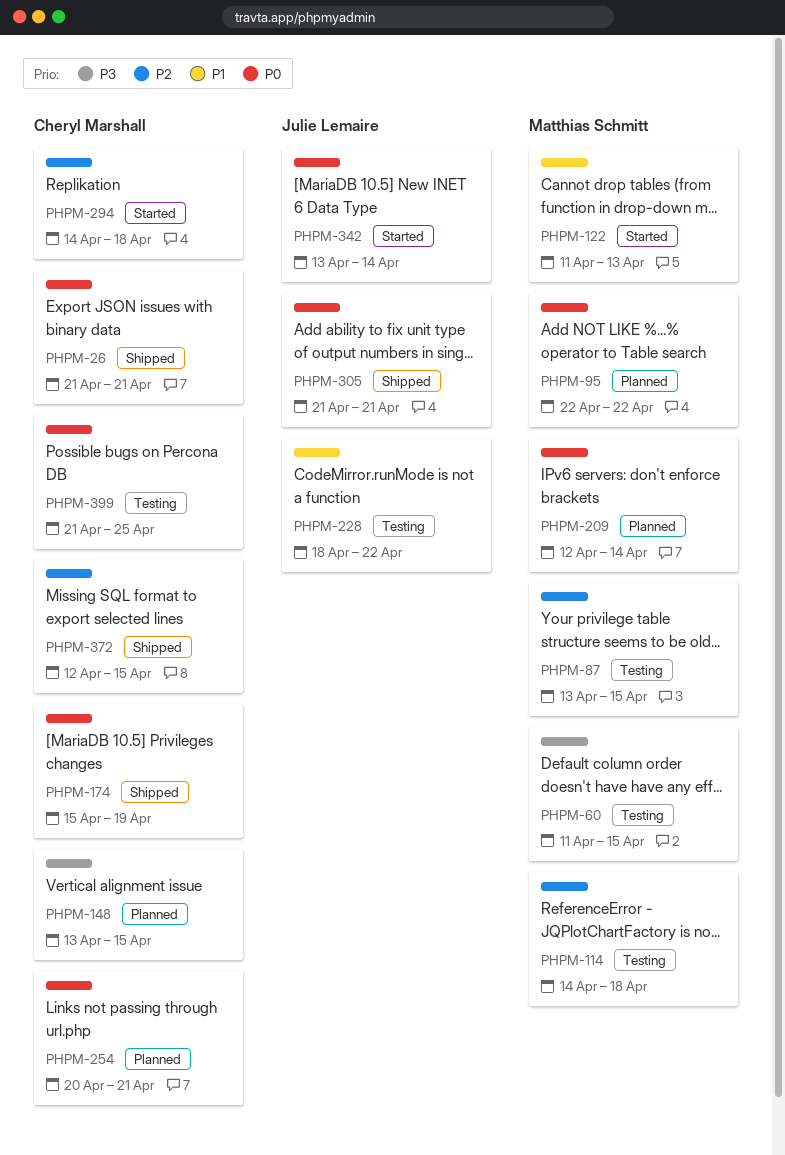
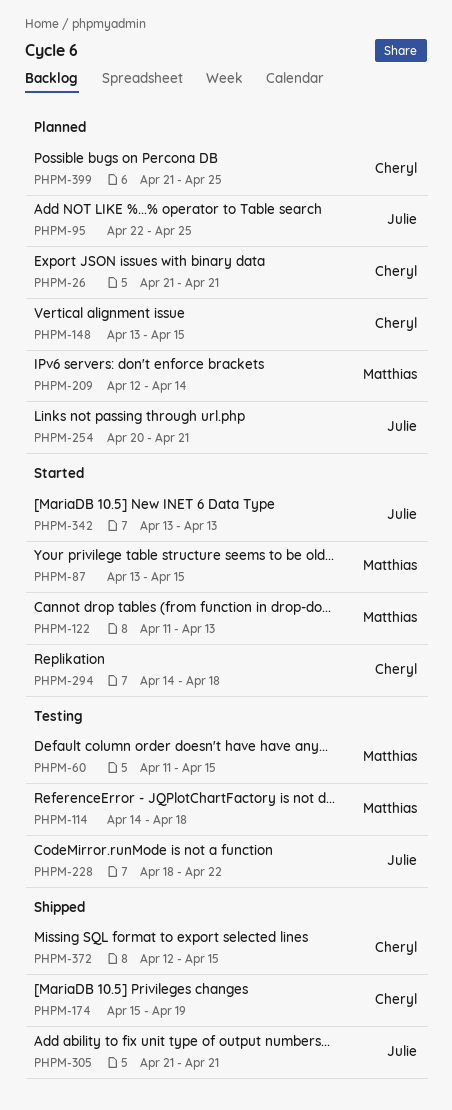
PHPM-26, status: Shipped -> Planned
PHPM-87, status: Testing -> Started
PHPM-95, owner: Matthias Schmitt -> Julie Lemaire
PHPM-95, due: Apr 22 -> Apr 25
PHPM-254, owner: Cheryl Marshall -> Julie Lemaire
PHPM-342, due: Apr 14 -> Apr 13
PHPM-399, status: Testing -> Planned

